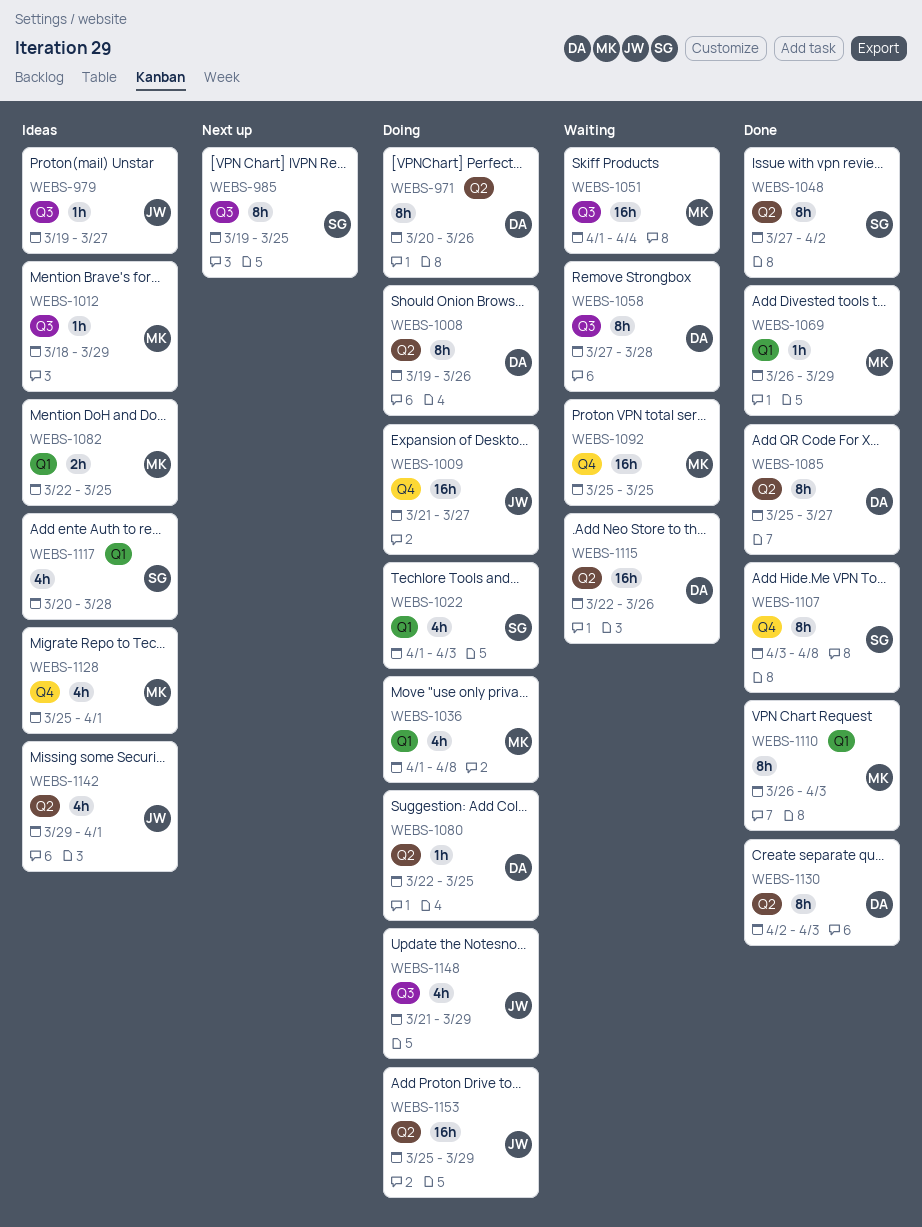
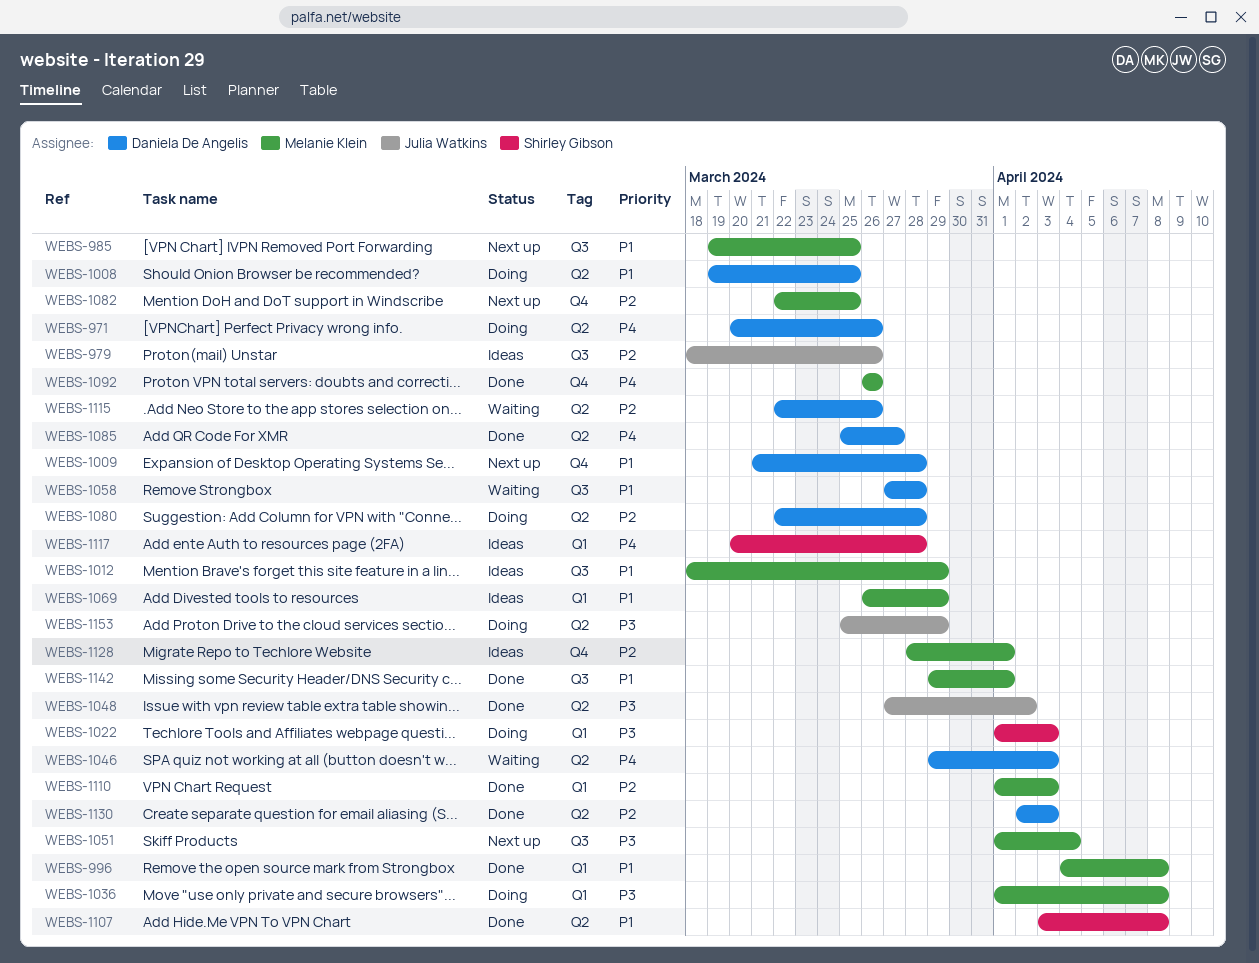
WEBS-979, start: Mar 19 -> Mar 18
WEBS-979, due: Mar 27 -> Mar 26
WEBS-985, owner: Shirley Gibson -> Melanie Klein
WEBS-996: none -> present
WEBS-1008, due: Mar 26 -> Mar 25
WEBS-1009, status: Doing -> Next up
WEBS-1009, owner: Julia Watkins -> Daniela De Angelis
WEBS-1009, due: Mar 27 -> Mar 28
WEBS-1046: none -> present
WEBS-1048, owner: Shirley Gibson -> Julia Watkins
WEBS-1051, status: Waiting -> Next up
WEBS-1069, status: Done -> Ideas
WEBS-1080, due: Mar 25 -> Mar 28
WEBS-1082, status: Ideas -> Next up
WEBS-1082, label: Q1 -> Q4
WEBS-1092, status: Waiting -> Done
WEBS-1092, start: Mar 25 -> Mar 26
WEBS-1092, due: Mar 25 -> Mar 26
WEBS-1107, label: Q4 -> Q2
WEBS-1110, start: Mar 26 -> Apr 1
WEBS-1128, start: Mar 25 -> Mar 28
WEBS-1142, status: Ideas -> Done
WEBS-1142, owner: Julia Watkins -> Melanie Klein
WEBS-1142, label: Q2 -> Q3
WEBS-1148: present -> none

